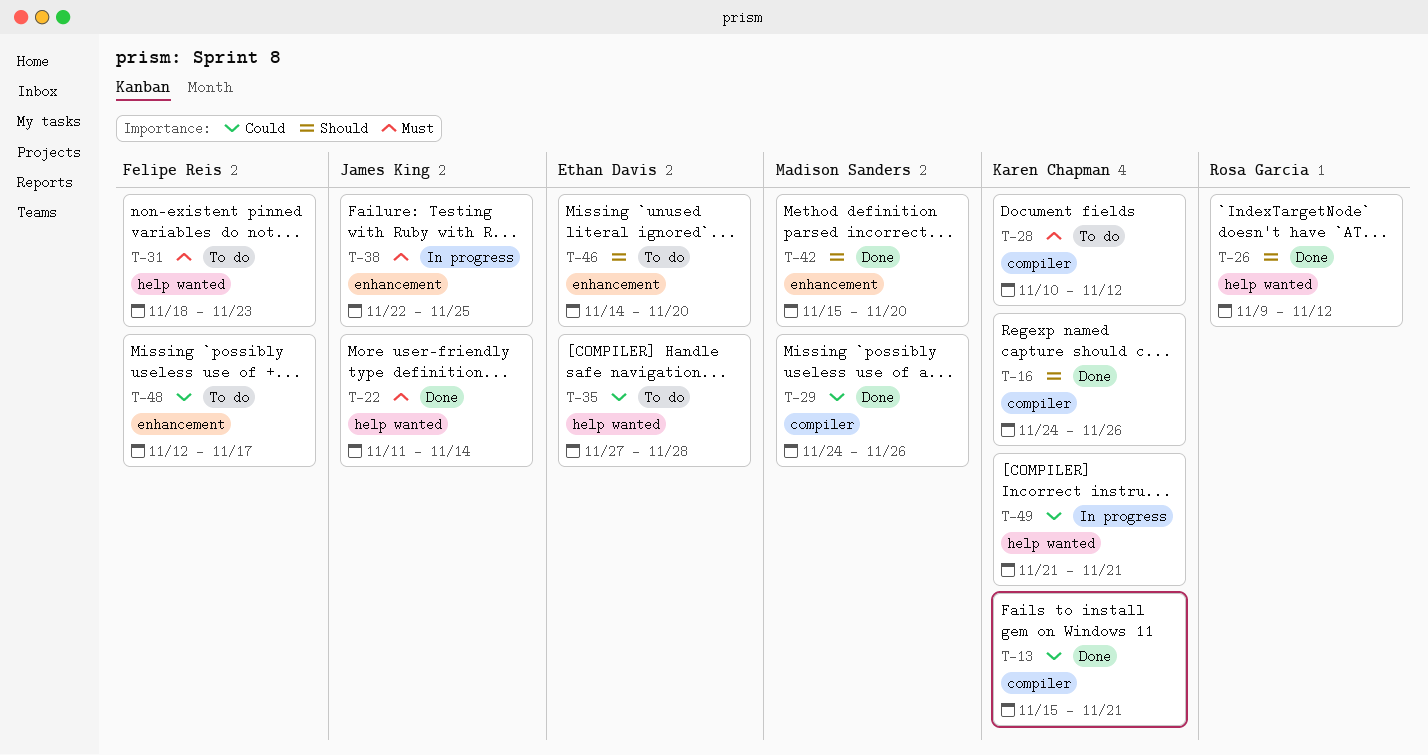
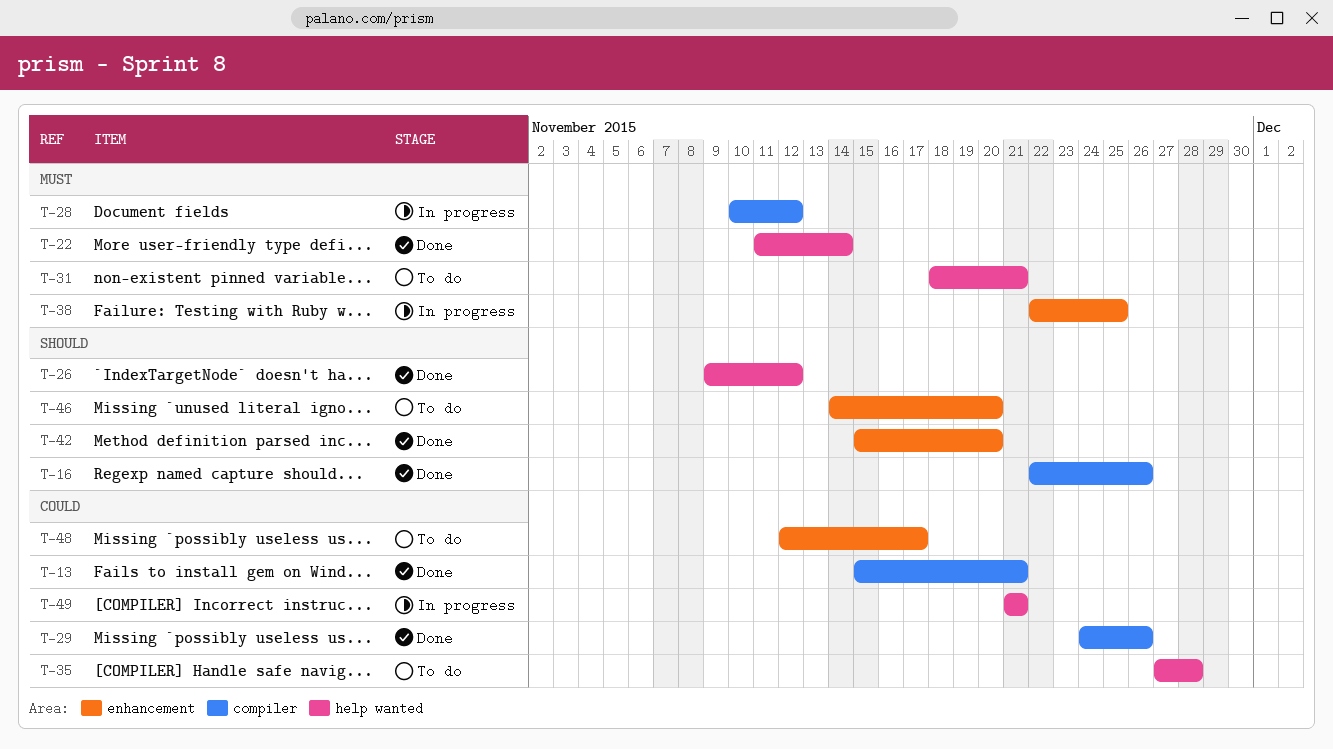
T-16, start: Nov 24 -> Nov 22
T-28, status: To do -> In progress
T-31, due: Nov 23 -> Nov 21

